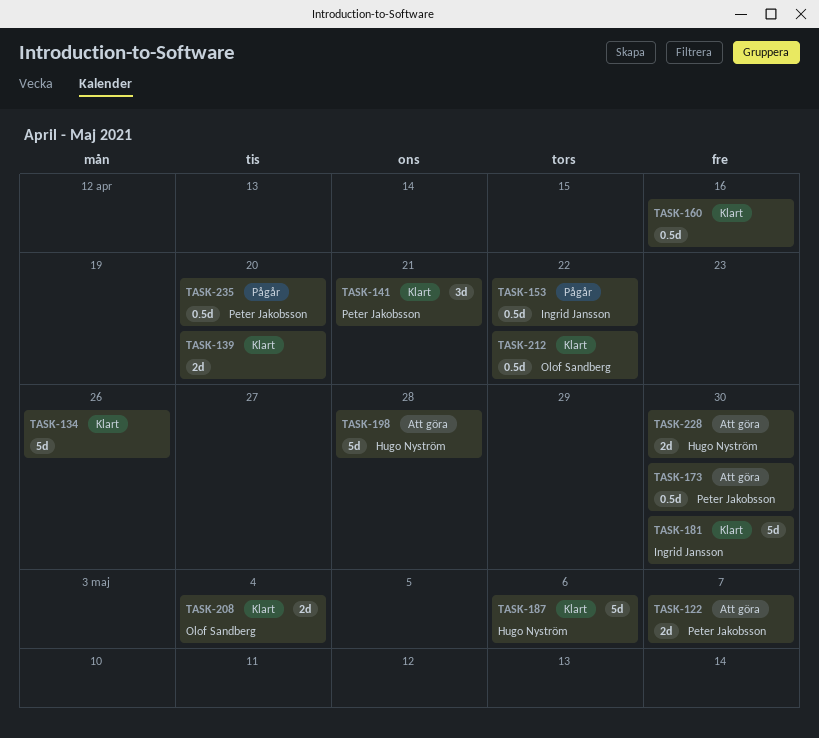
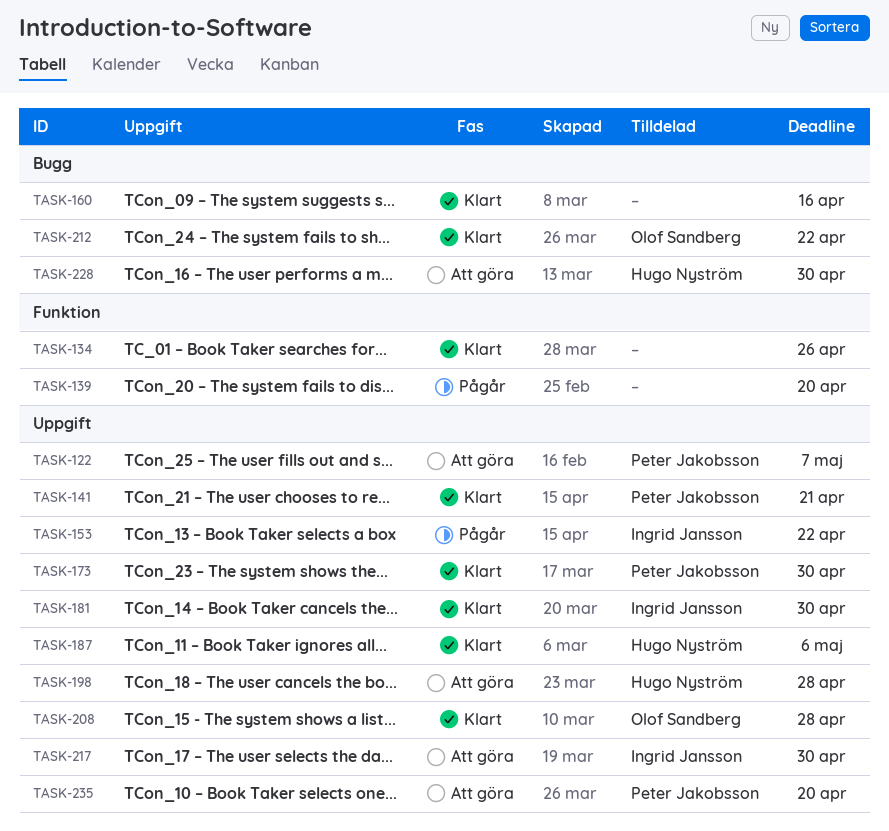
TASK-139, status: Klart -> Pågår
TASK-173, status: Att göra -> Klart
TASK-208, due: May 4 -> Apr 28
TASK-217: none -> present
TASK-235, status: Pågår -> Att göra

